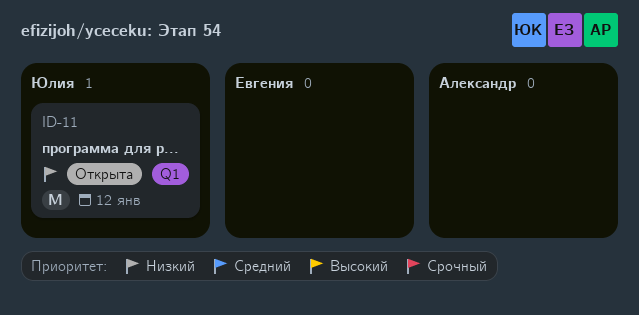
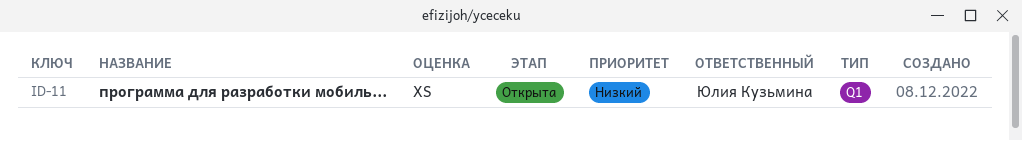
ID-11, estimate: M -> XS

